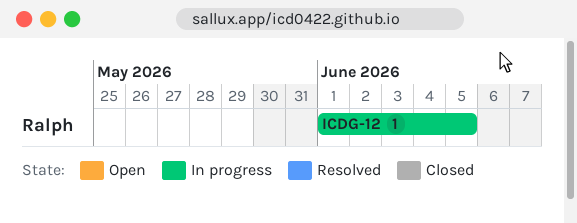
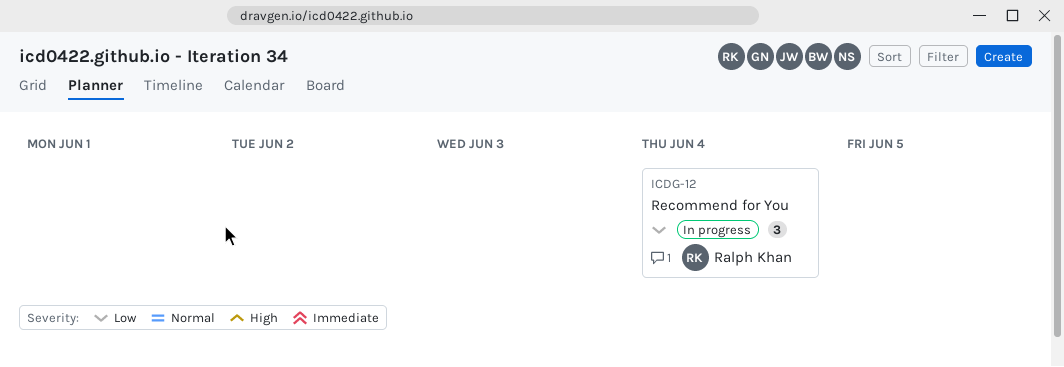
ICDG-12, estimate: 1 -> 3
ICDG-12, due: Jun 5 -> Jun 4

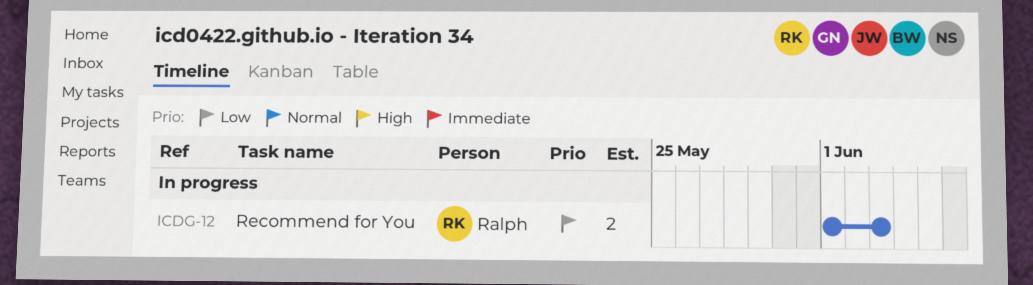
ICDG-12, estimate: 3 -> 2
ICDG-12, due: Jun 4 -> Jun 3

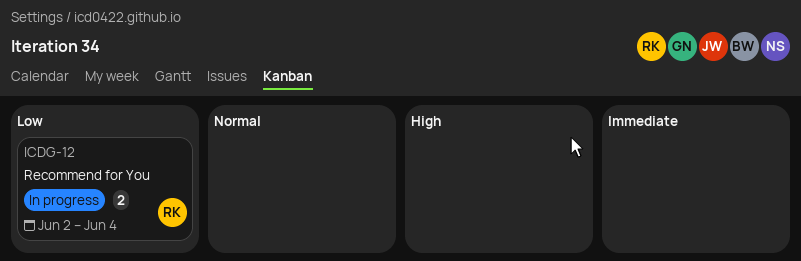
ICDG-12, start: Jun 1 -> Jun 2
ICDG-12, due: Jun 3 -> Jun 4

